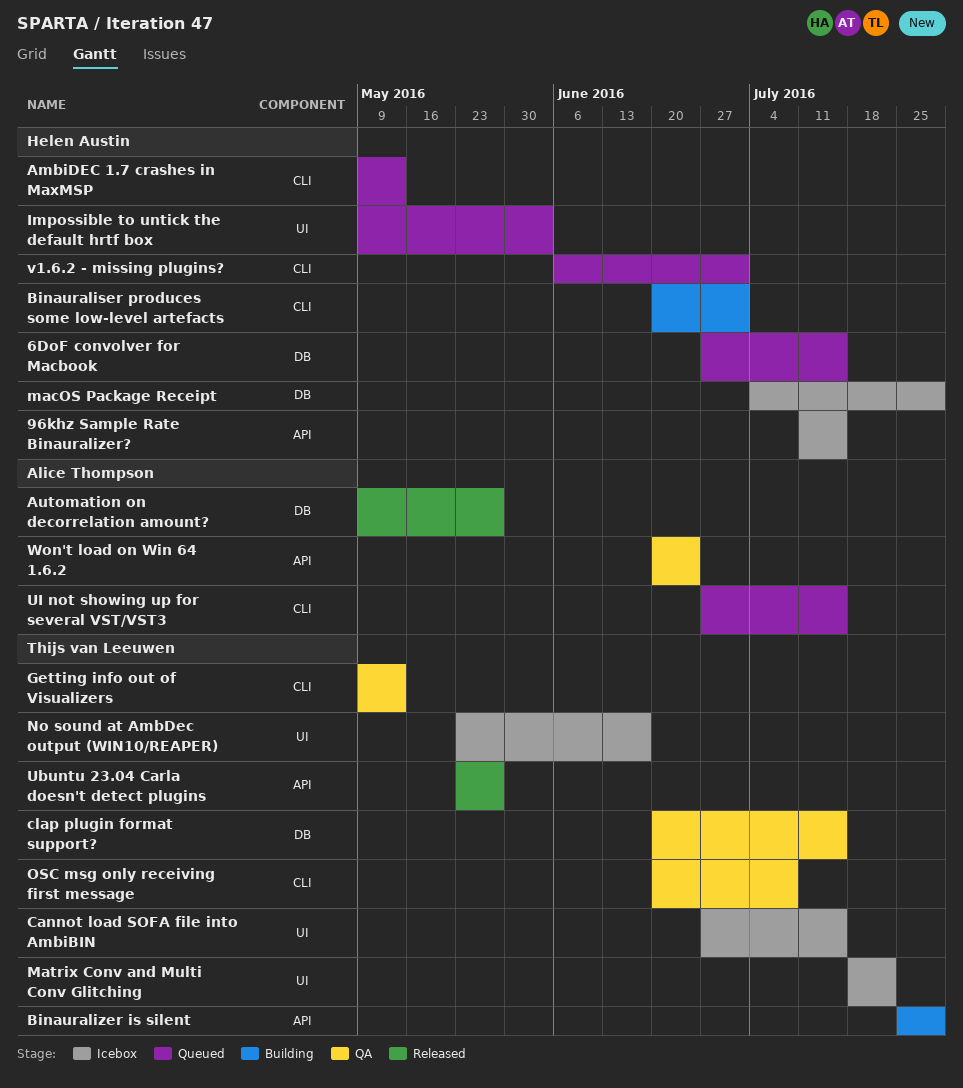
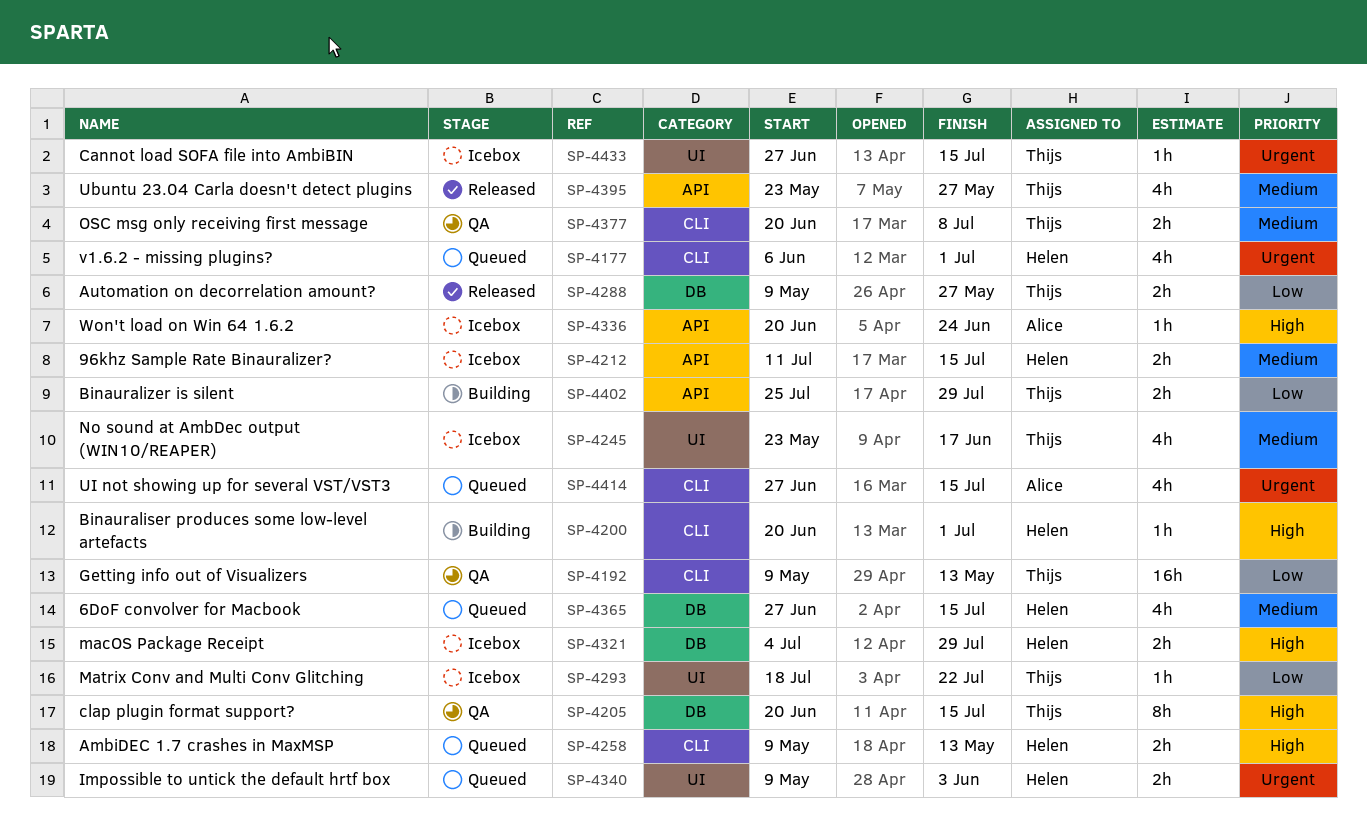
Automation on decorrelation amount?, owner: Alice Thompson -> Thijs van Leeuwen
Won't load on Win 64 1.6.2, status: QA -> Icebox

